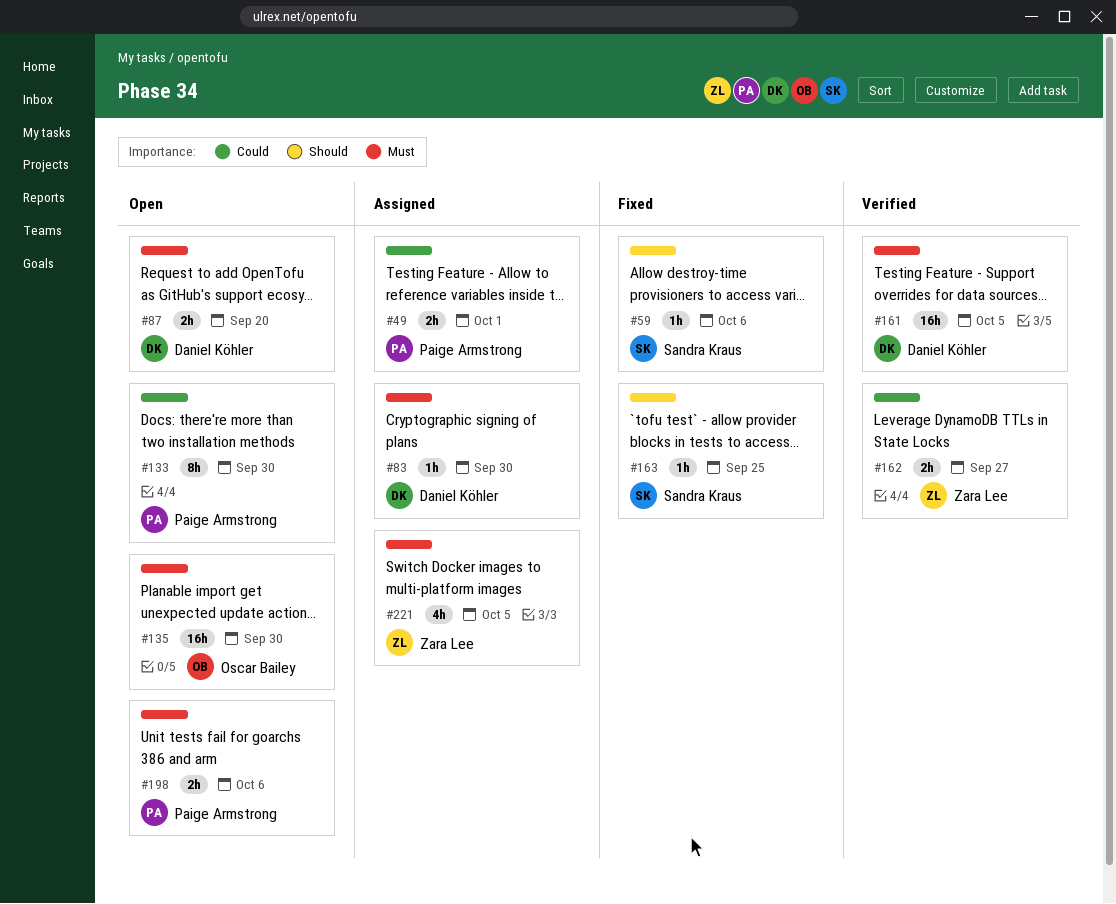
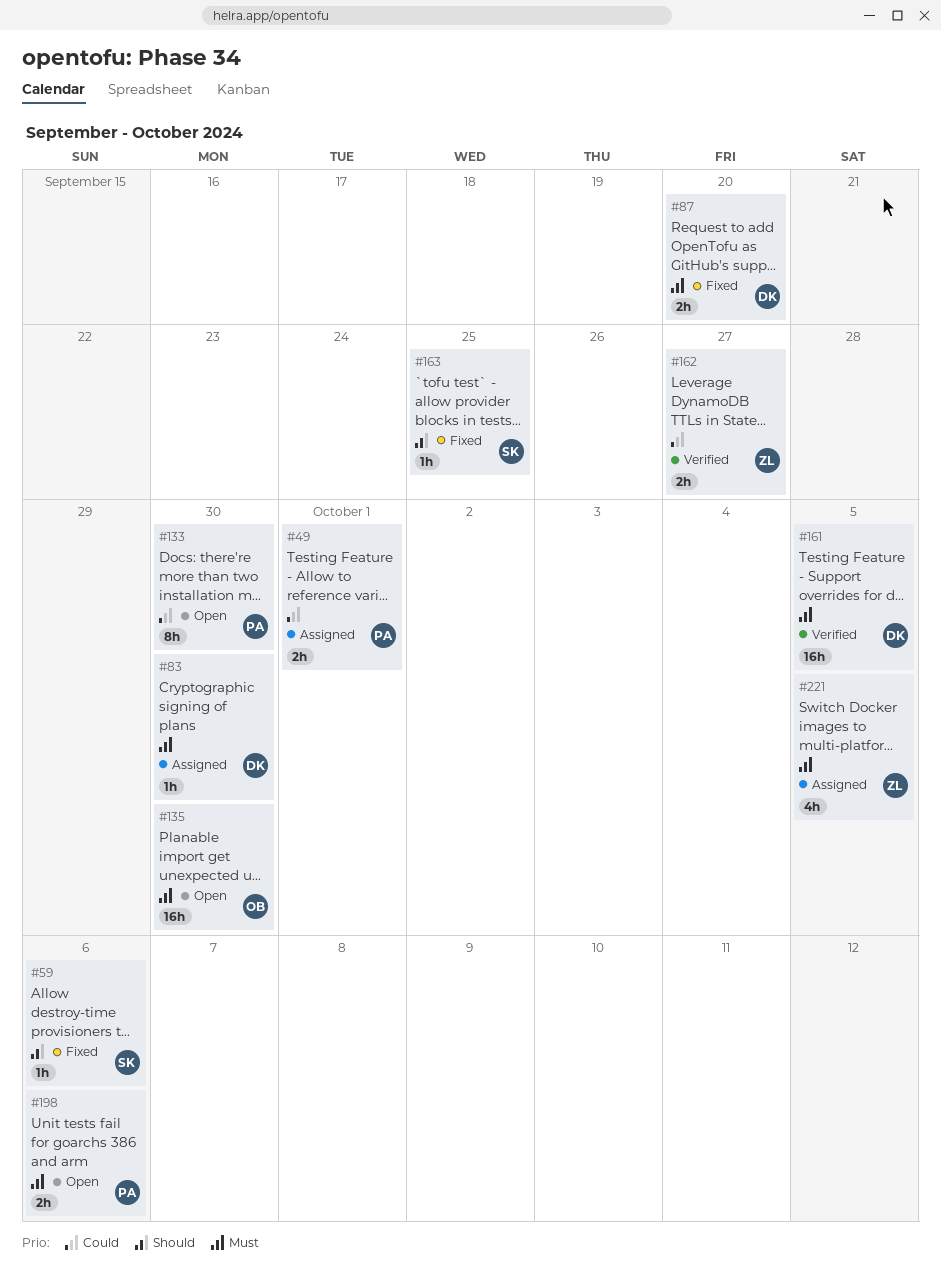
#87, status: Open -> Fixed

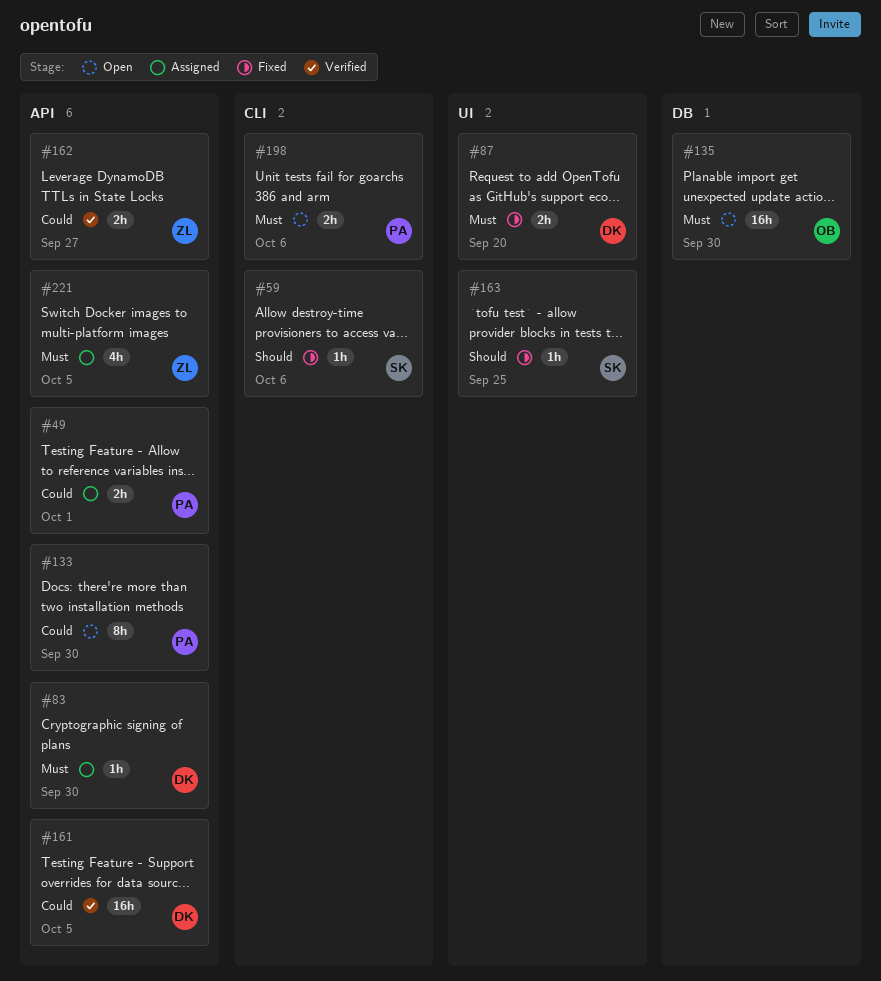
#161, priority: Must -> Could

